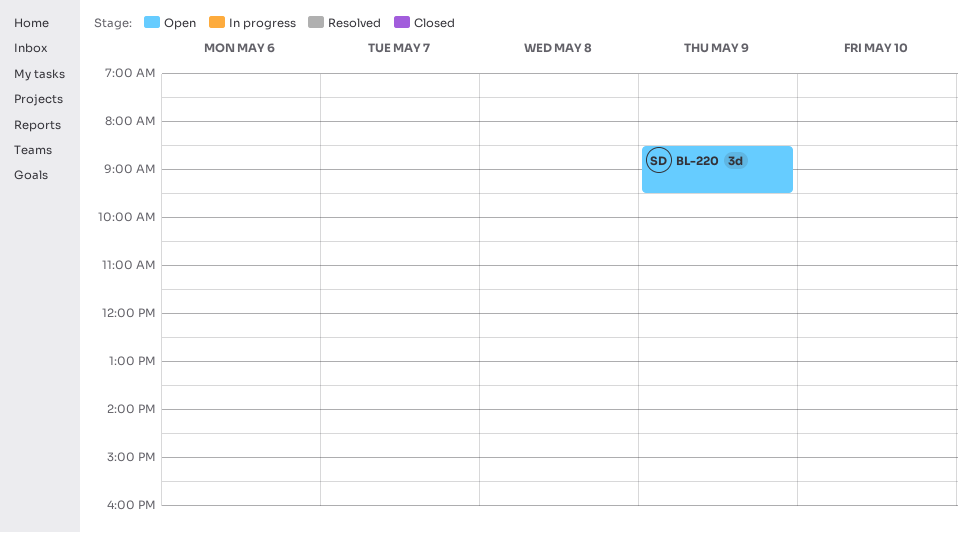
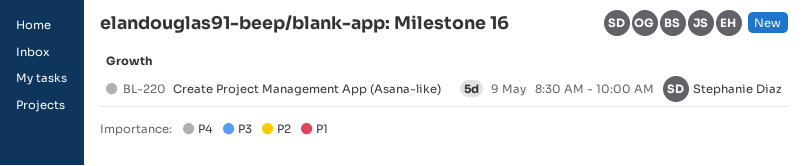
BL-220, estimate: 3d -> 5d
BL-220, ends: 09:30 -> 10:00

